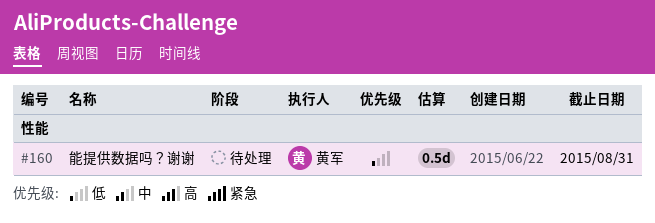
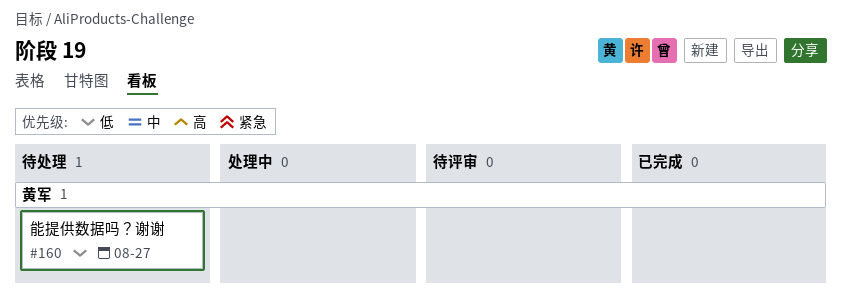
#160, due: Aug 31 -> Aug 27

